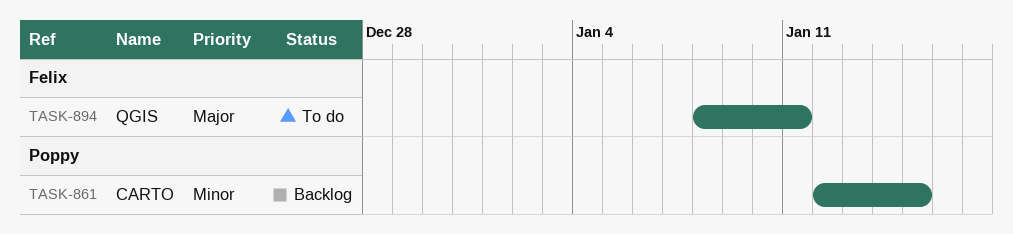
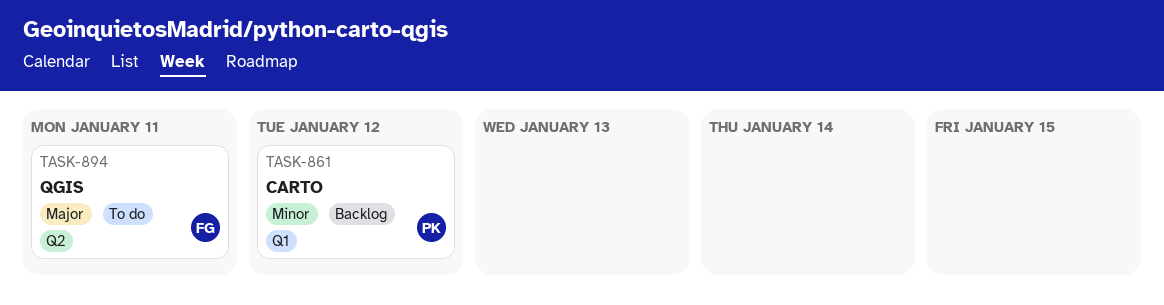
TASK-861, due: Jan 15 -> Jan 12

